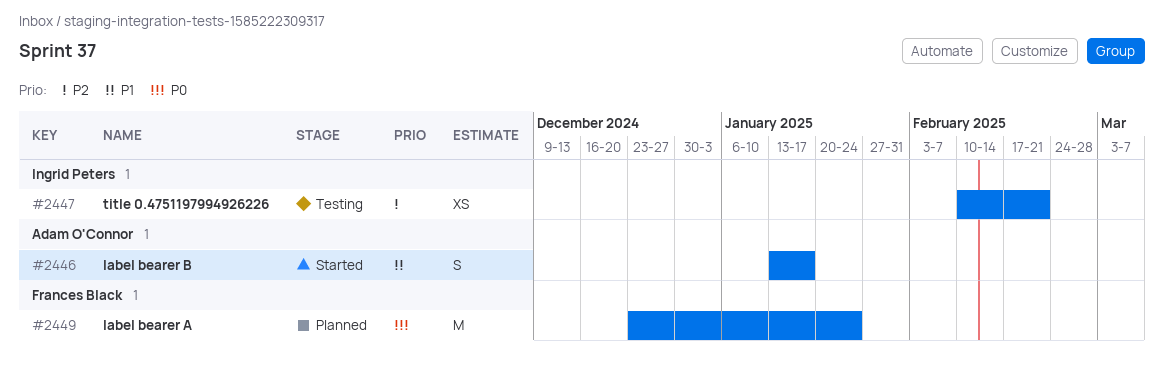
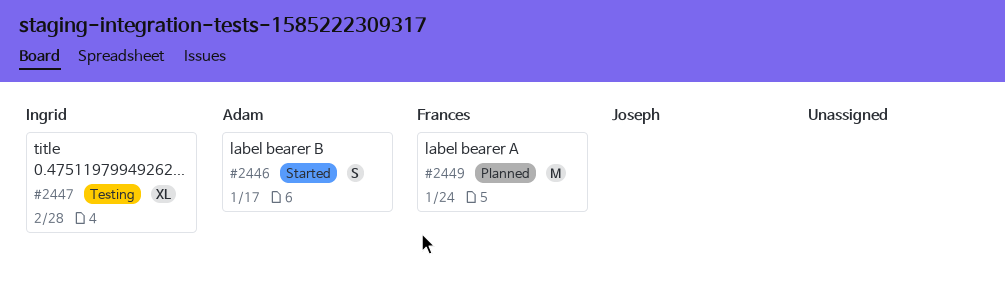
#2447, estimate: XS -> XL
#2447, due: Feb 21 -> Feb 28

